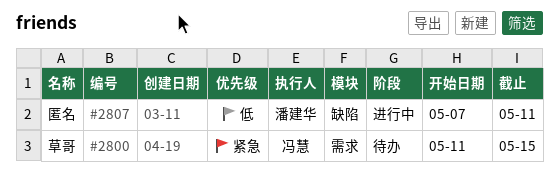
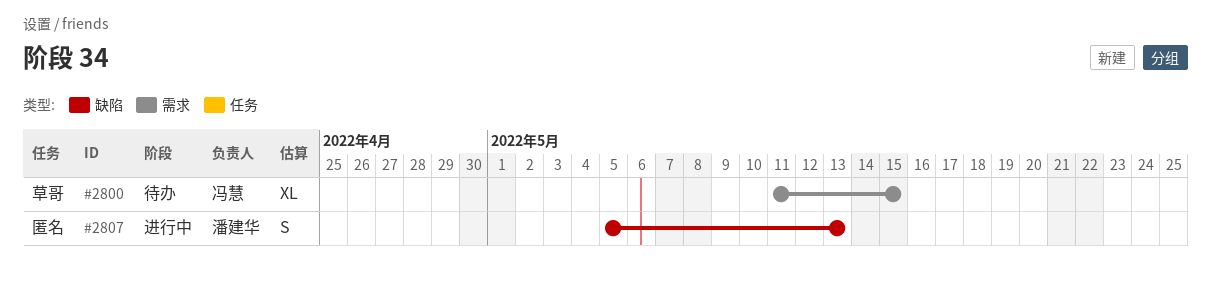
#2807, start: May 7 -> May 5
#2807, due: May 11 -> May 13

